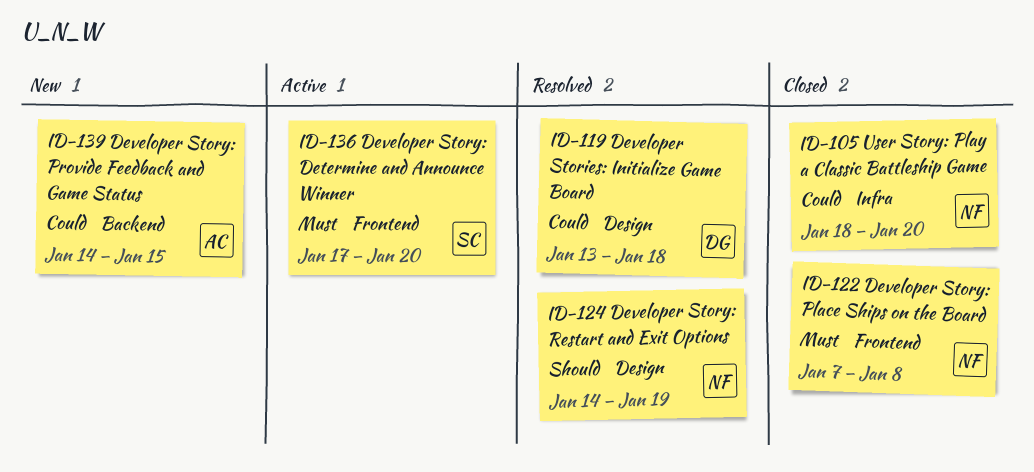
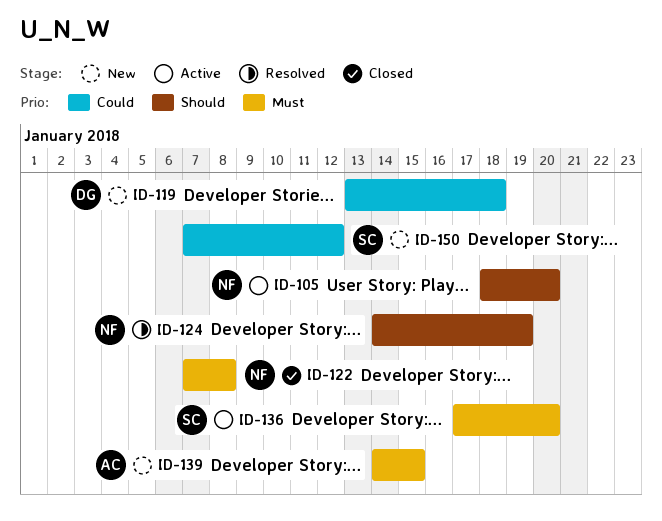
ID-105, status: Closed -> Active
ID-105, priority: Could -> Should
ID-119, status: Resolved -> New
ID-139, priority: Could -> Must
ID-150: none -> present

